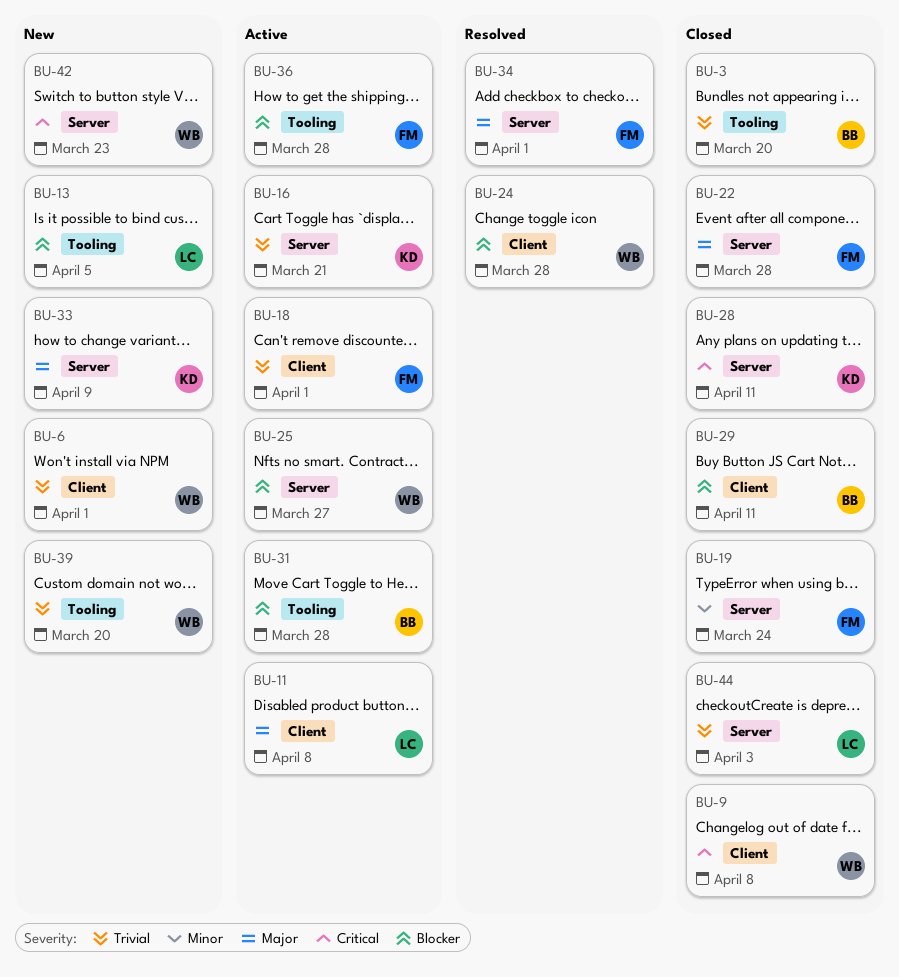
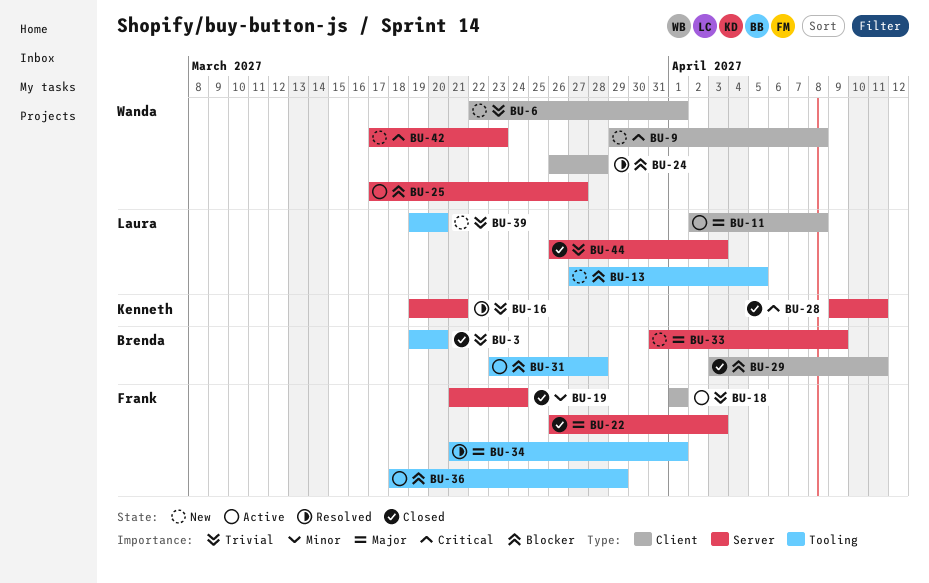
BU-9, status: Closed -> New
BU-16, status: Active -> Resolved
BU-22, due: Mar 28 -> Apr 3
BU-33, owner: Kenneth -> Brenda
BU-34, label: Server -> Tooling
BU-36, due: Mar 28 -> Mar 29
BU-39, owner: Wanda -> Laura

